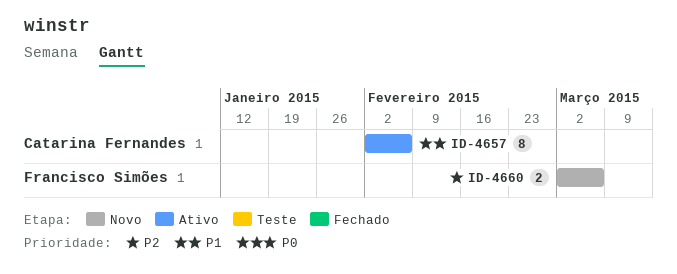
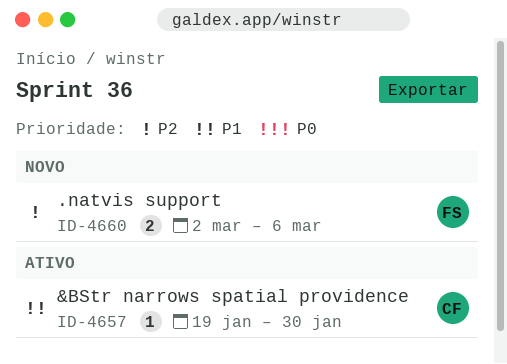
ID-4657, estimate: 8 -> 1
ID-4657, start: Feb 2 -> Jan 19
ID-4657, due: Feb 6 -> Jan 30

